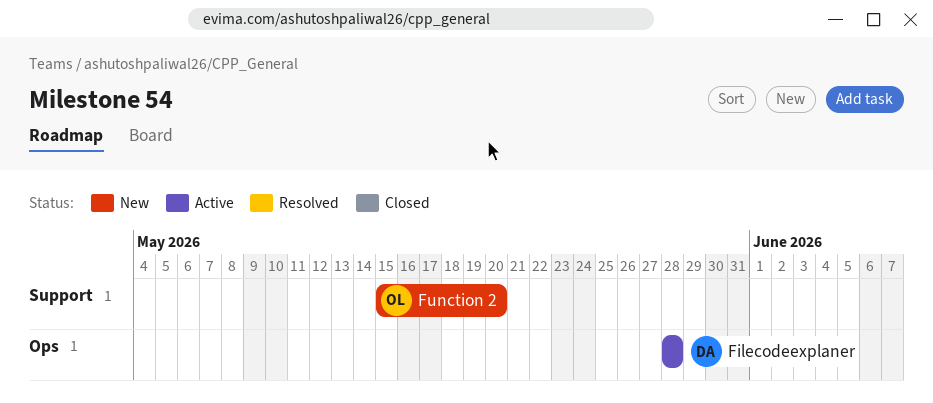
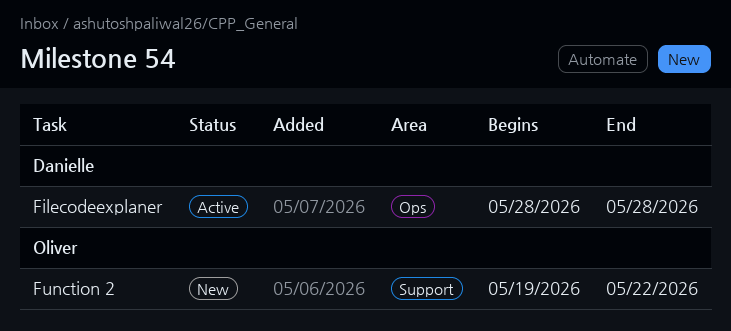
Function 2, start: May 15 -> May 19
Function 2, due: May 20 -> May 22

